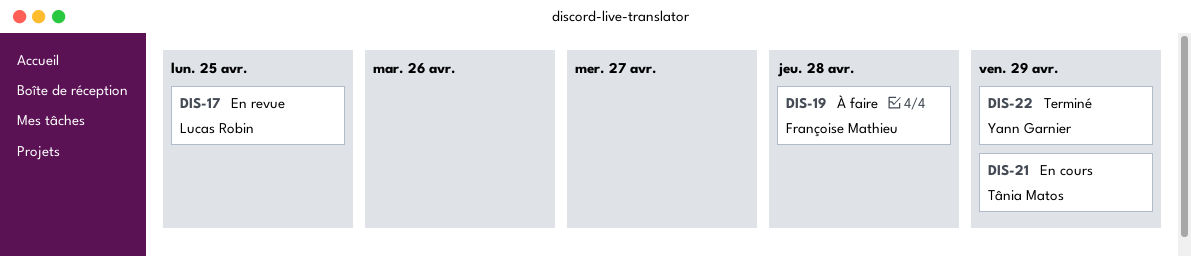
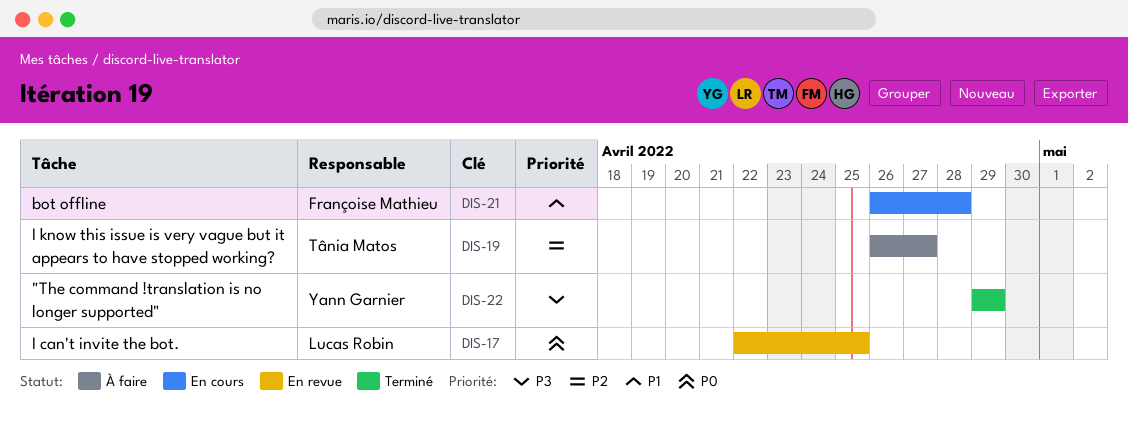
DIS-19, owner: Françoise Mathieu -> Tânia Matos
DIS-19, due: Apr 28 -> Apr 27
DIS-21, owner: Tânia Matos -> Françoise Mathieu
DIS-21, due: Apr 29 -> Apr 28

